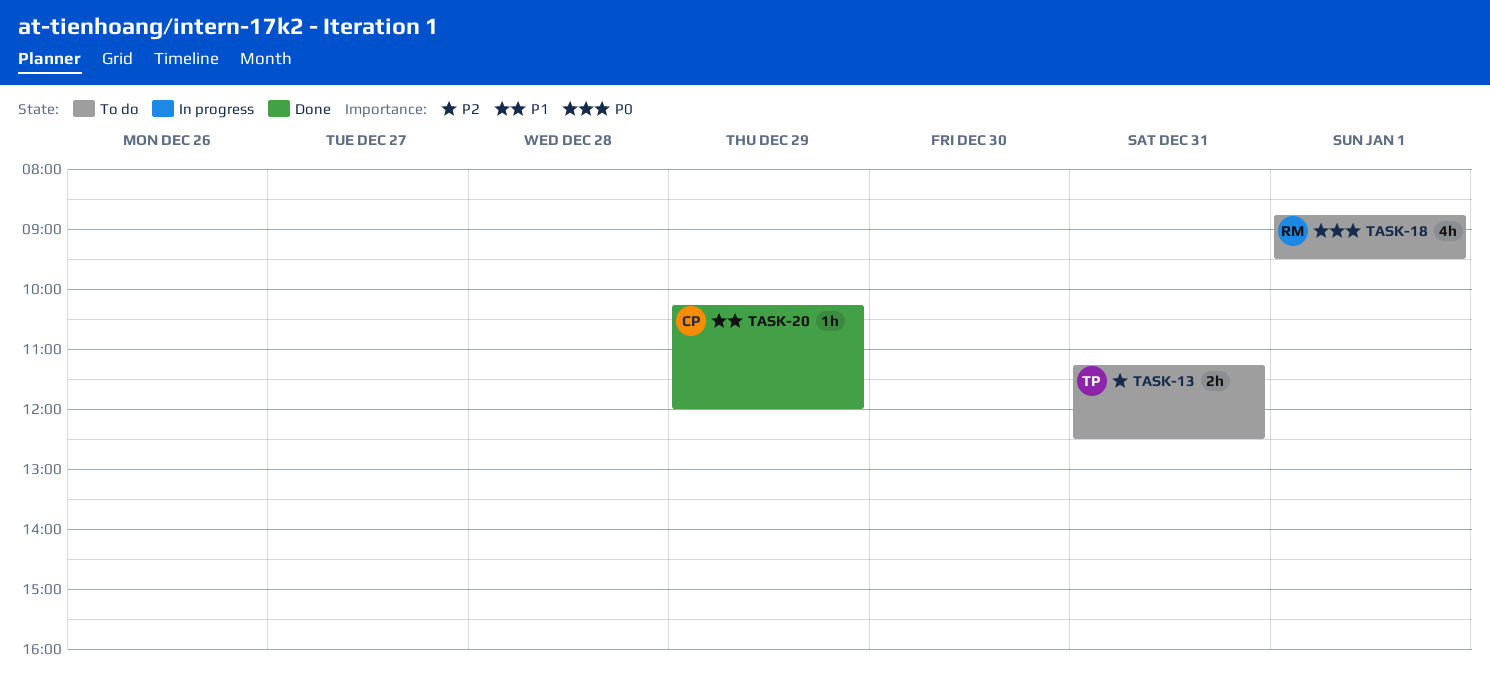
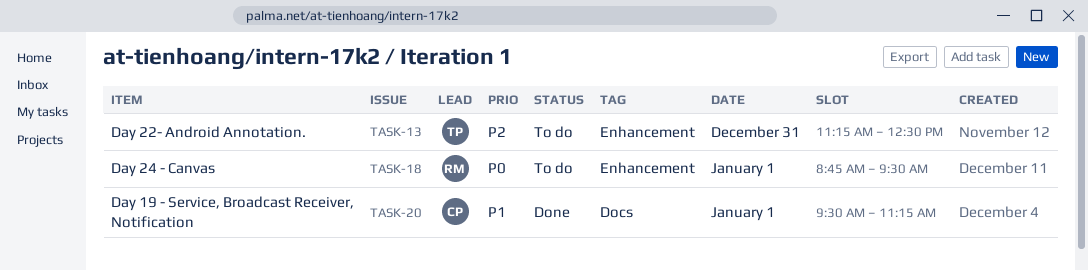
TASK-20, day: Dec 29 -> Jan 1
TASK-20, begins: 10:15 -> 09:30
TASK-20, ends: 12:00 -> 11:15

